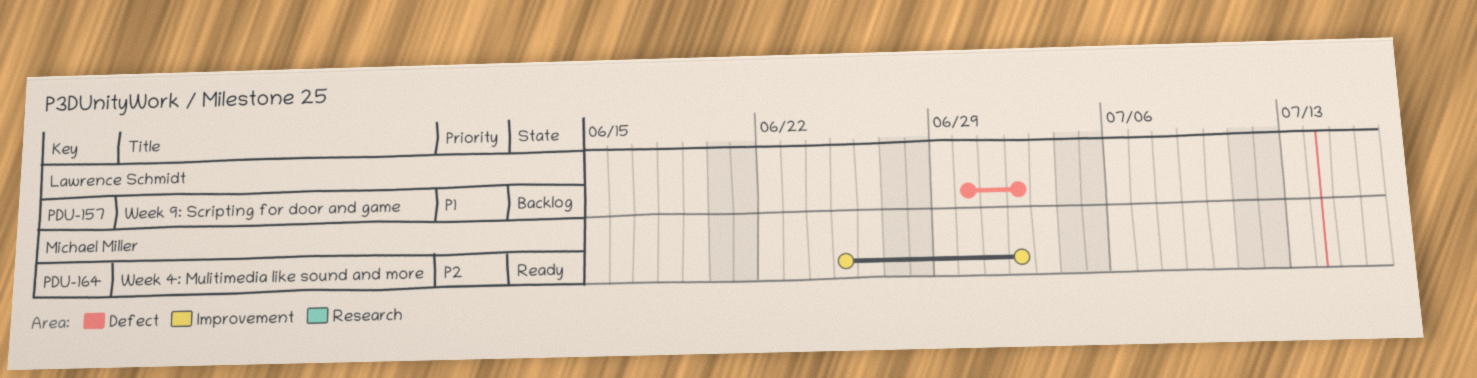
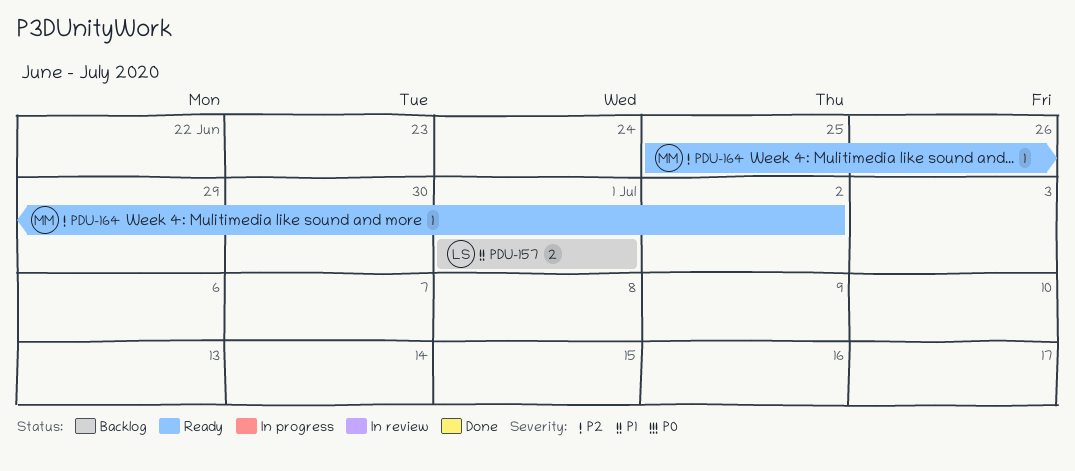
PDU-157, start: Jun 30 -> Jul 1
PDU-157, due: Jul 2 -> Jul 1

